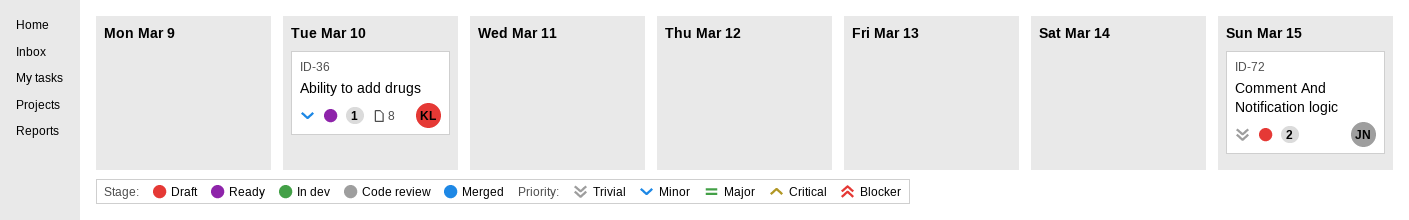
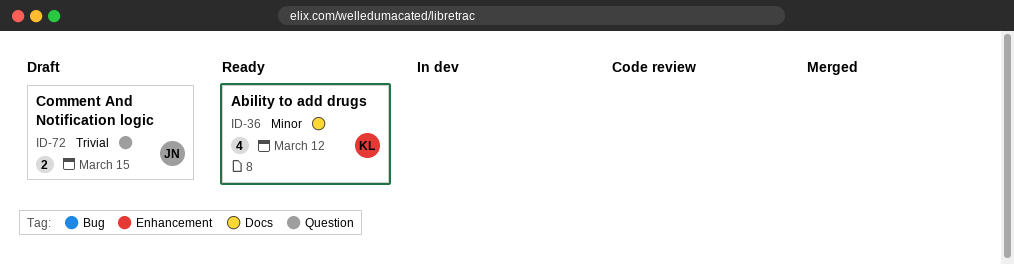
ID-36, estimate: 1 -> 4
ID-36, due: Mar 10 -> Mar 12

